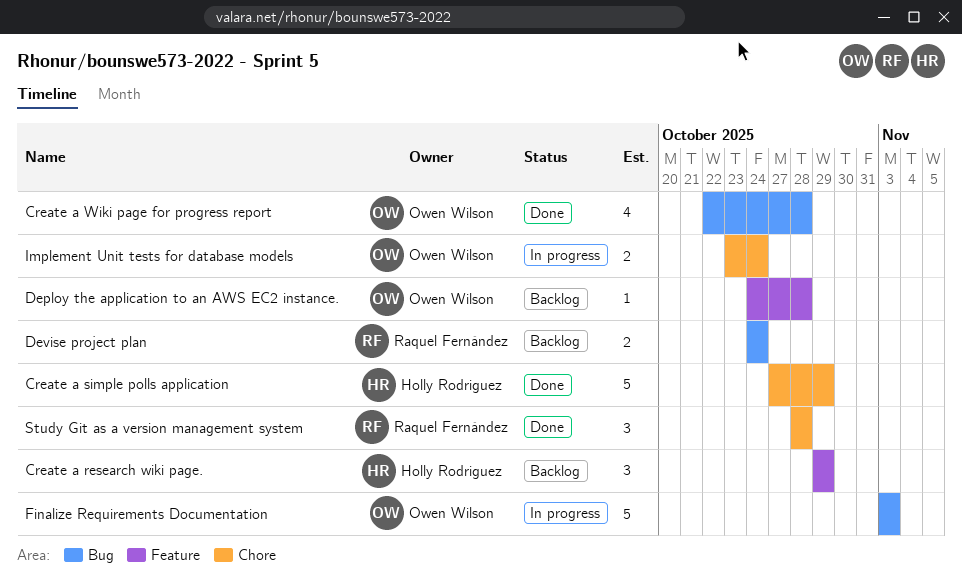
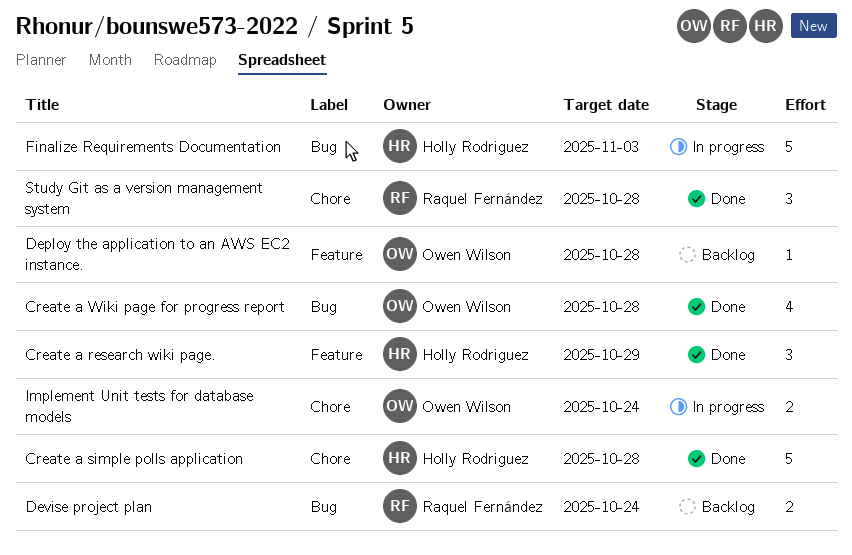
Create a research wiki page., status: Backlog -> Done
Create a simple polls application, due: Oct 29 -> Oct 28
Finalize Requirements Documentation, owner: Owen Wilson -> Holly Rodriguez

